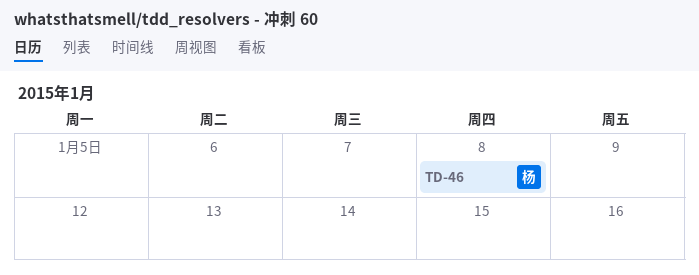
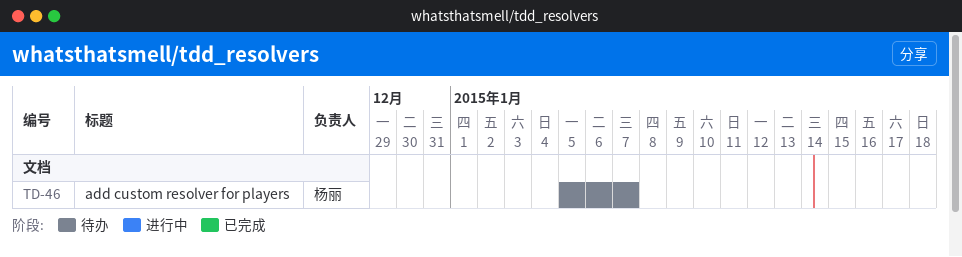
TD-46, due: Jan 8 -> Jan 7

